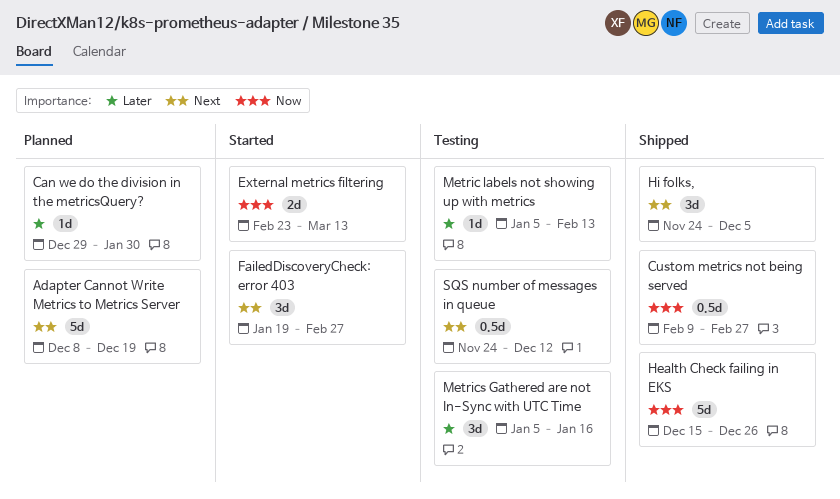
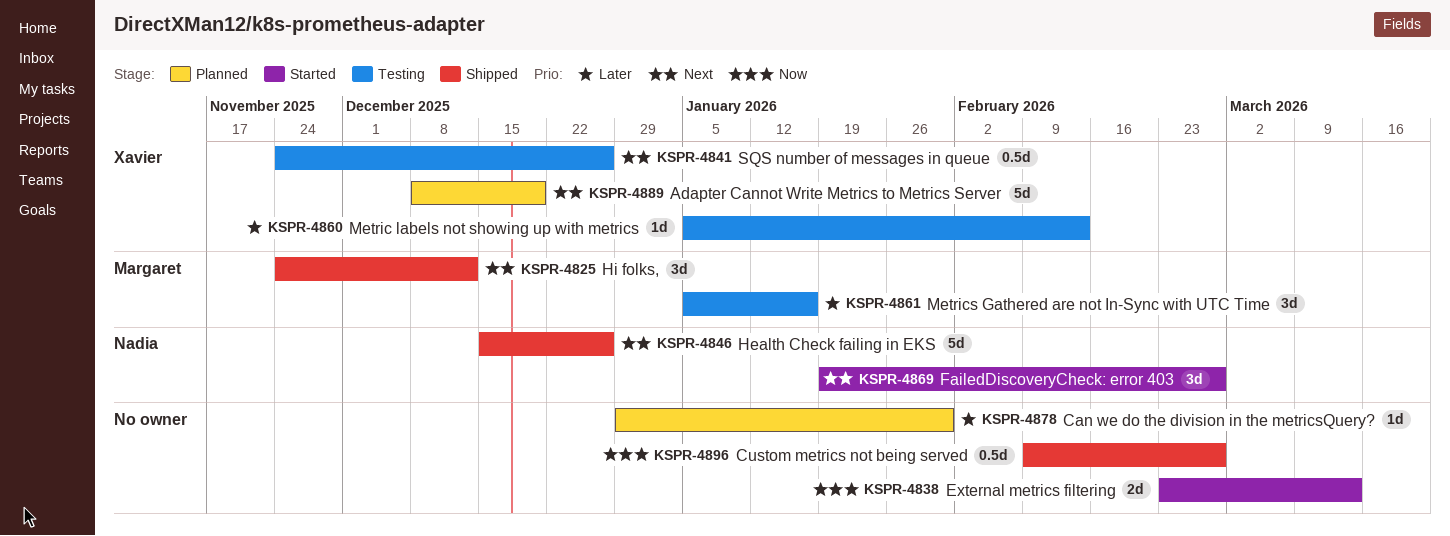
Health Check failing in EKS, priority: Now -> Next
Hi folks,, due: Dec 5 -> Dec 12
SQS number of messages in queue, due: Dec 12 -> Dec 26

